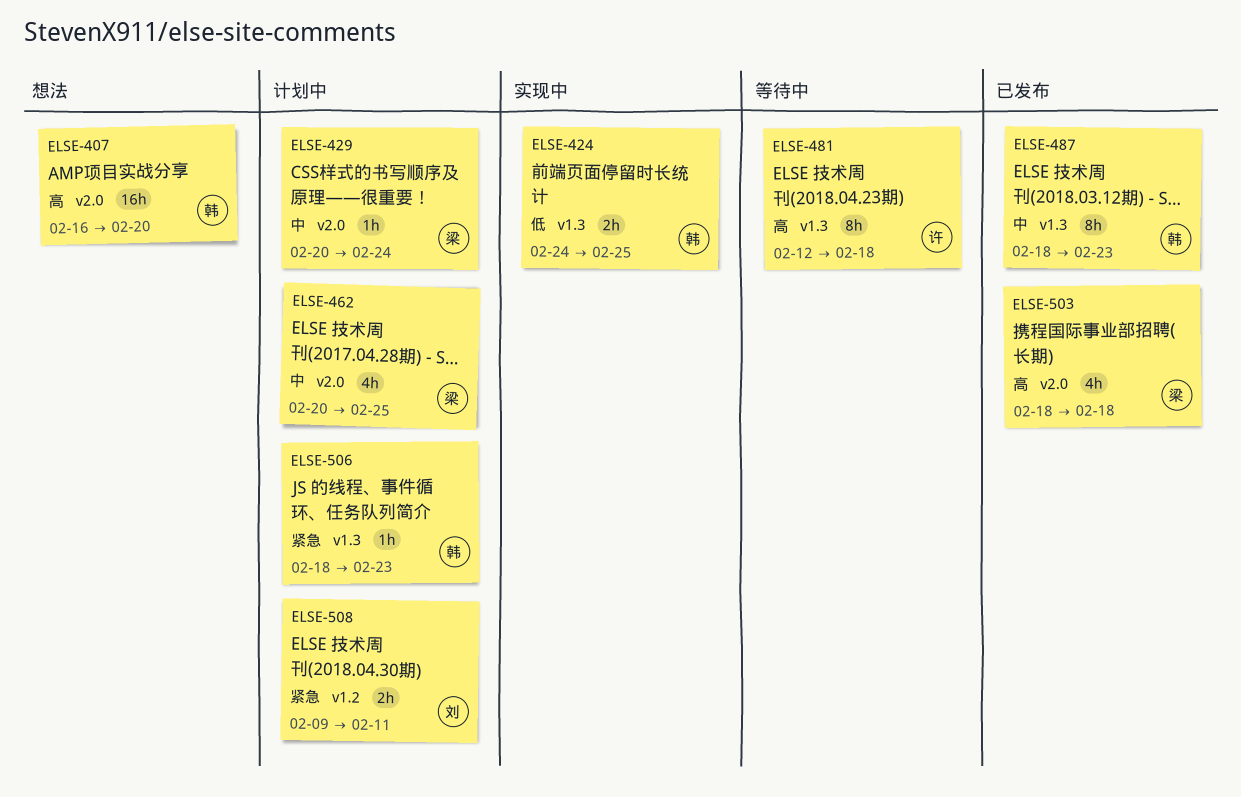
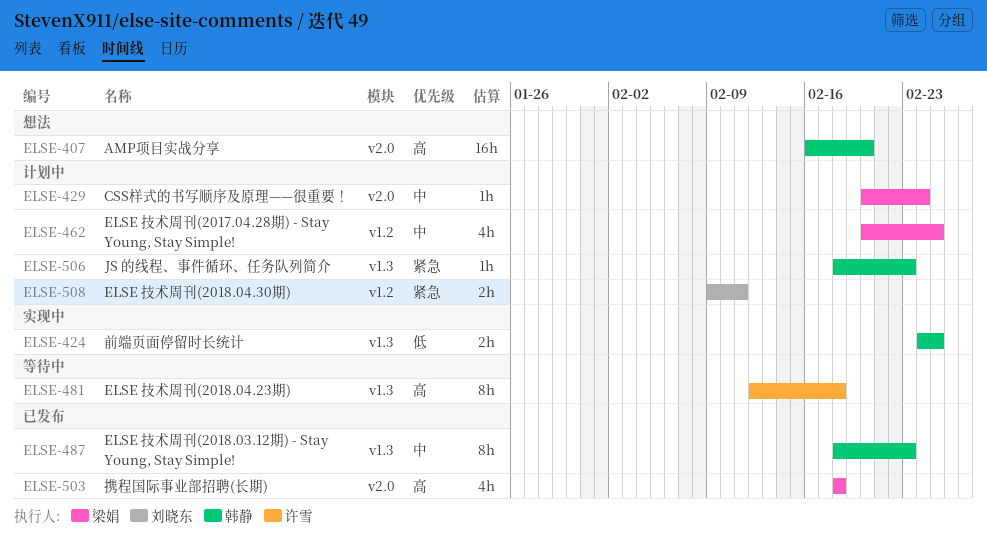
ELSE-462, label: v2.0 -> v1.2

